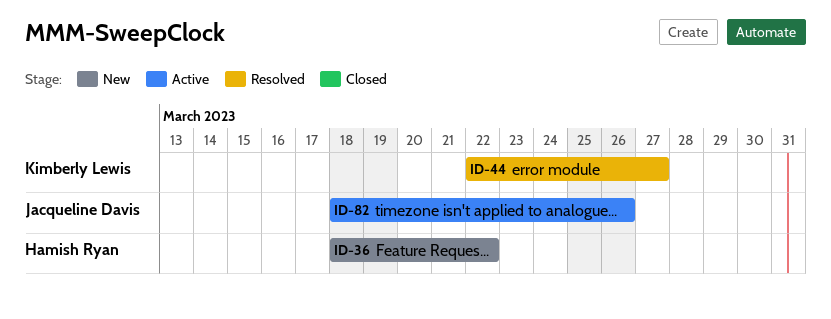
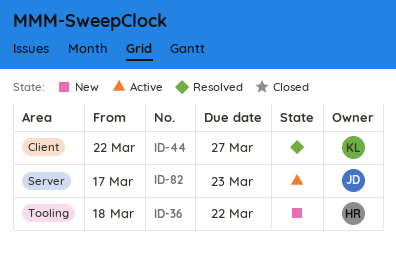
ID-82, start: Mar 18 -> Mar 17
ID-82, due: Mar 26 -> Mar 23

